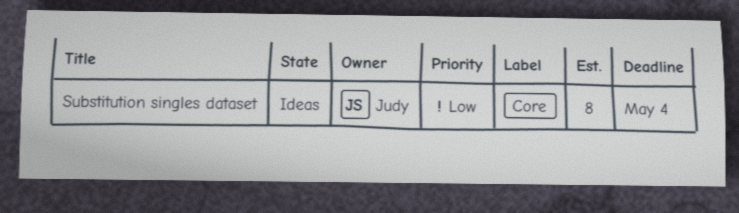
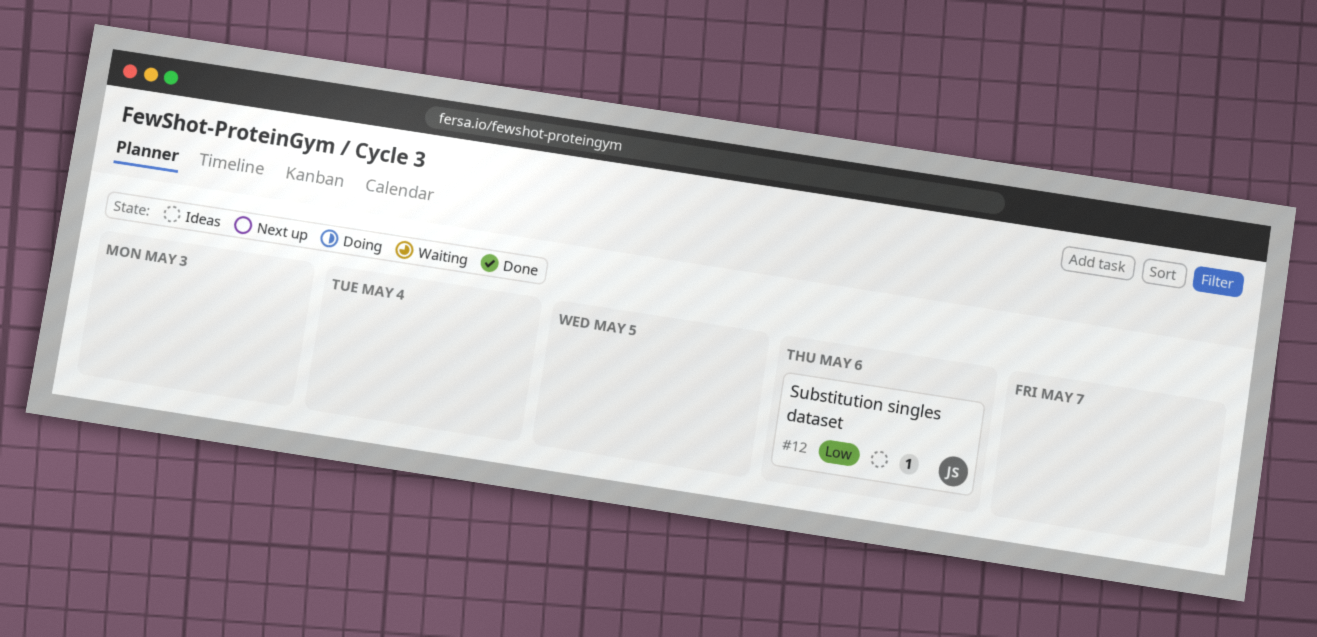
Substitution singles dataset, estimate: 8 -> 1
Substitution singles dataset, due: May 4 -> May 6

